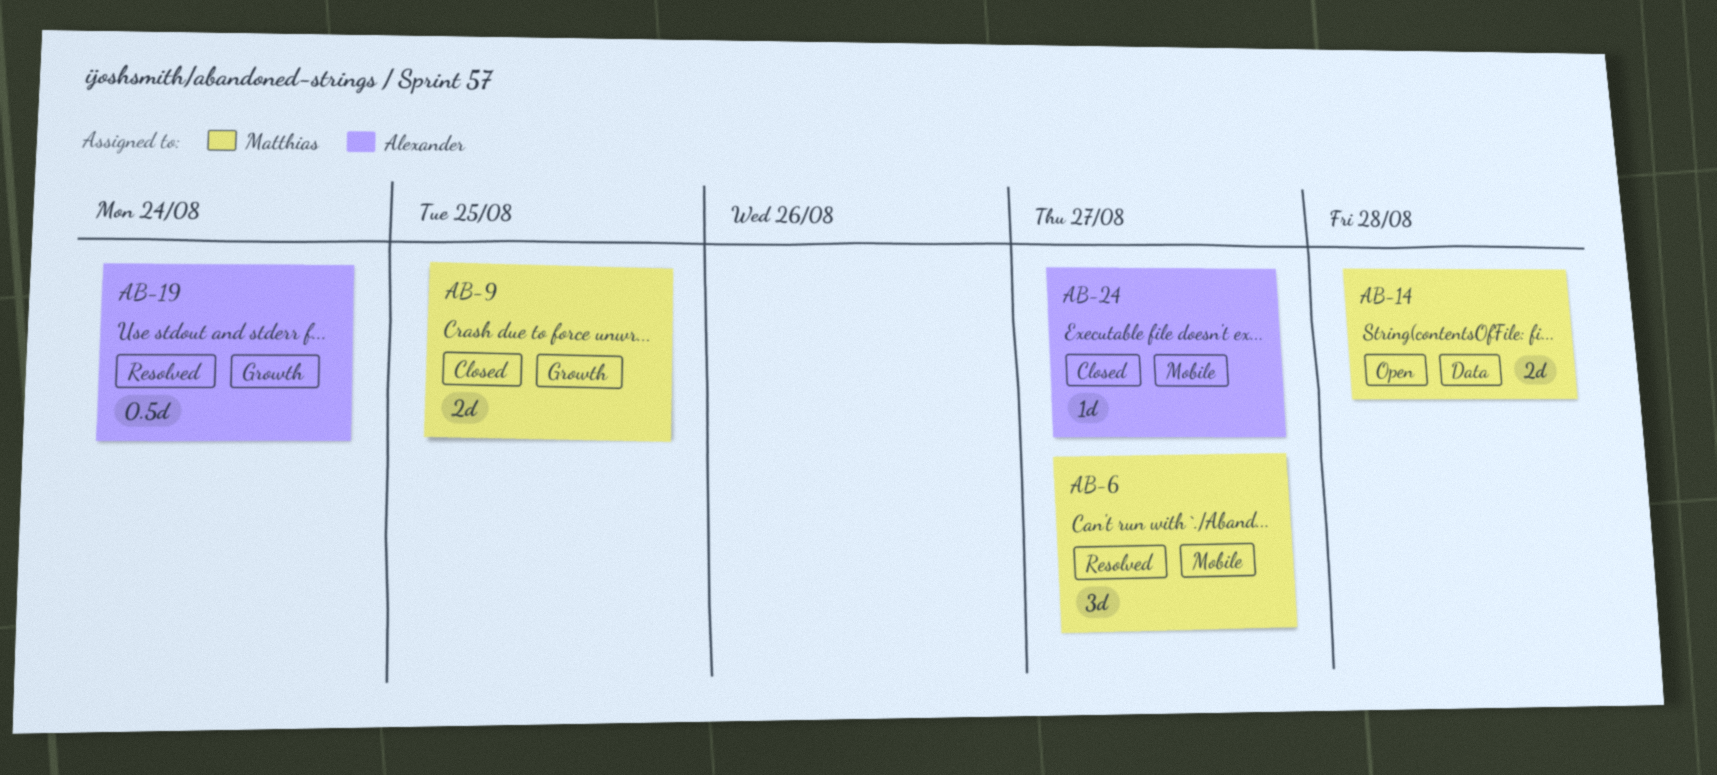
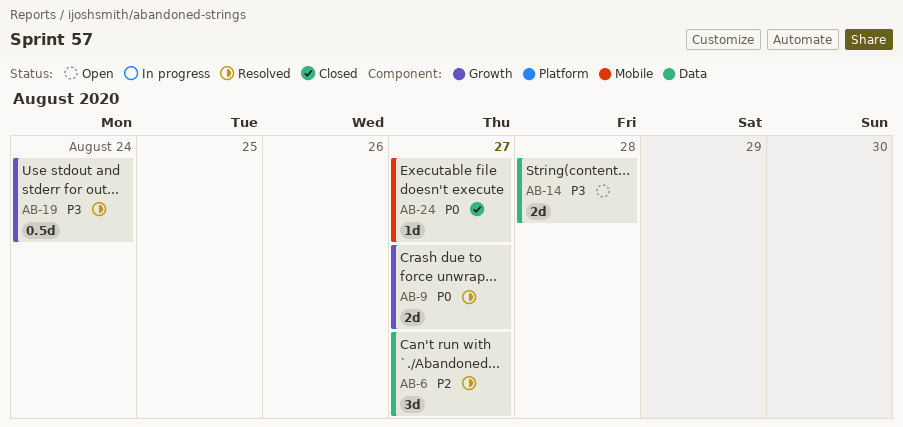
AB-6, label: Mobile -> Data
AB-9, status: Closed -> Resolved
AB-9, due: Aug 25 -> Aug 27

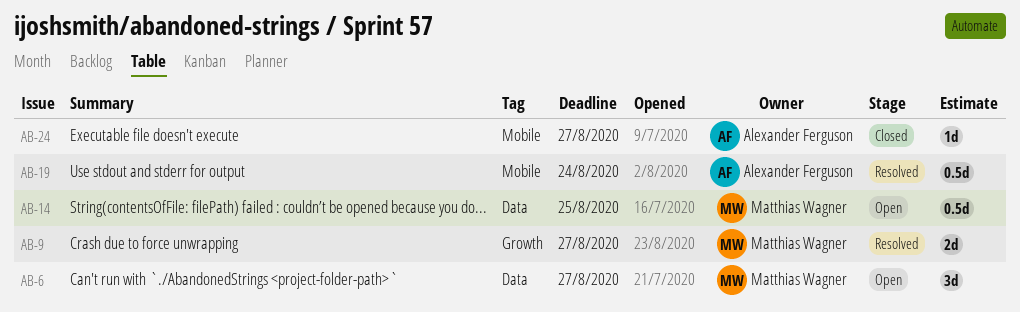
AB-6, status: Resolved -> Open
AB-14, estimate: 2d -> 0.5d
AB-14, due: Aug 28 -> Aug 25
AB-19, label: Growth -> Mobile

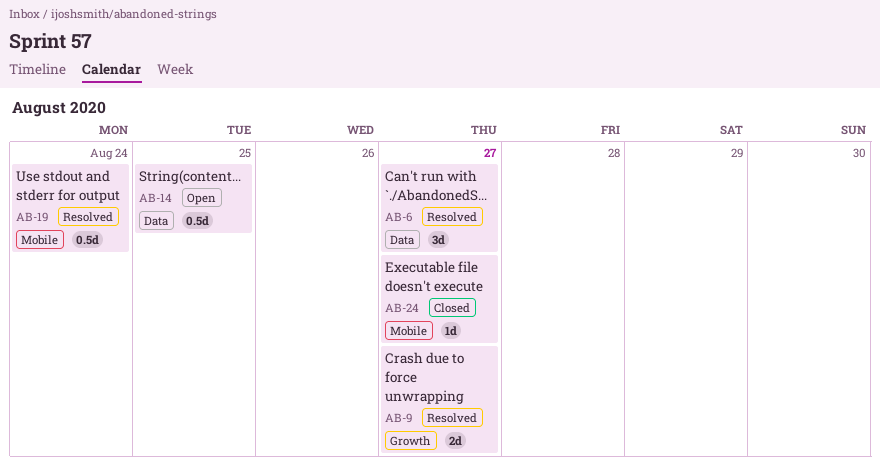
AB-6, status: Open -> Resolved

